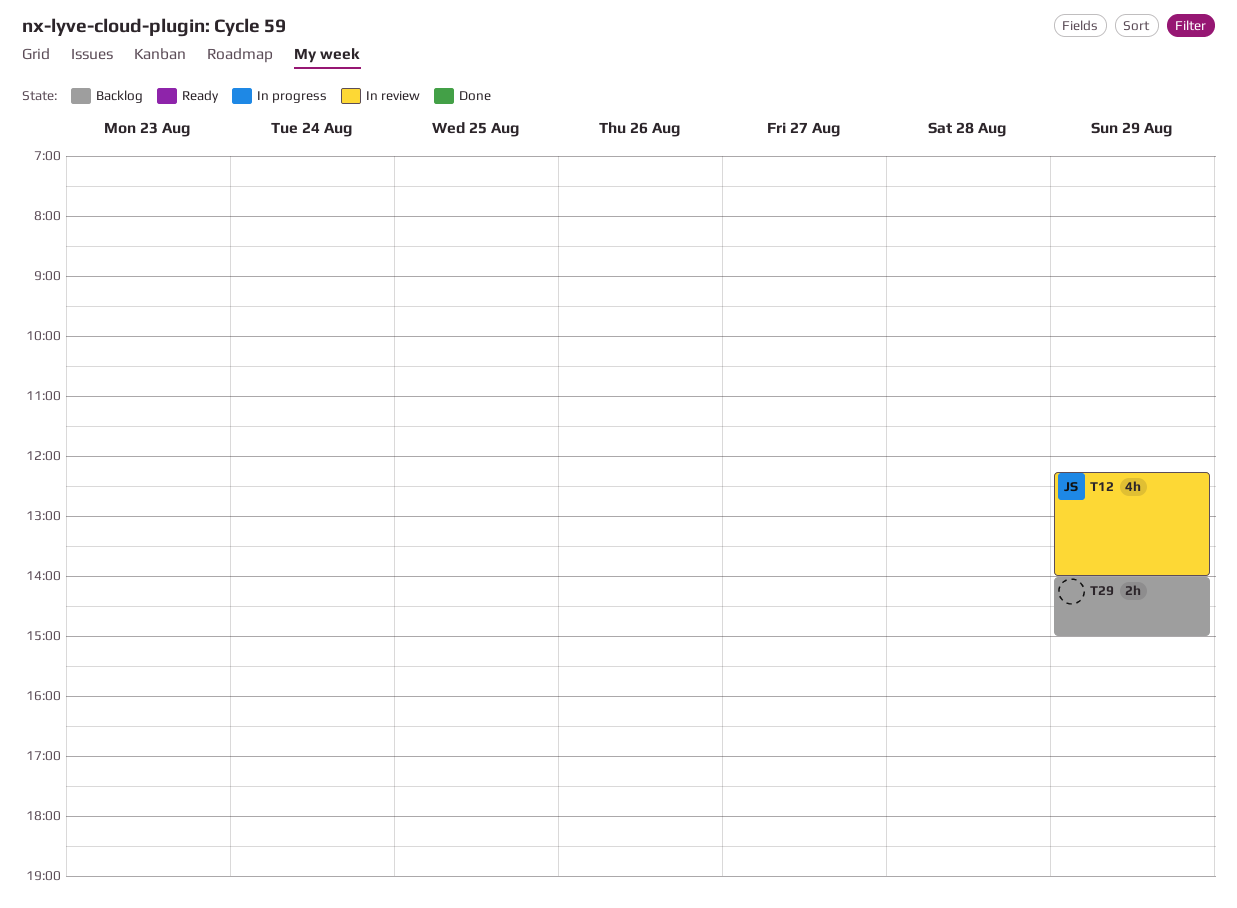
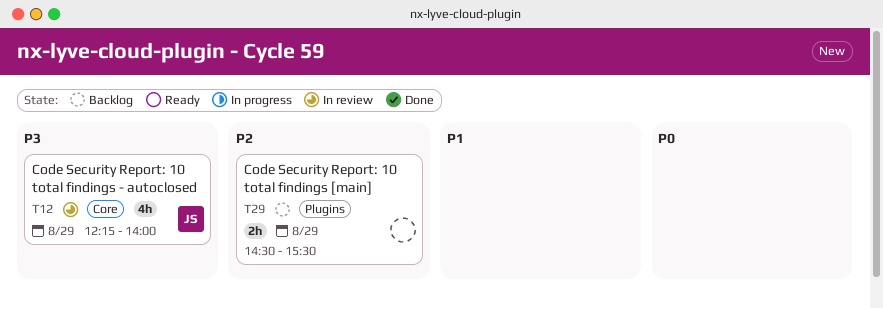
T29, begins: 14:00 -> 14:30
T29, ends: 15:00 -> 15:30

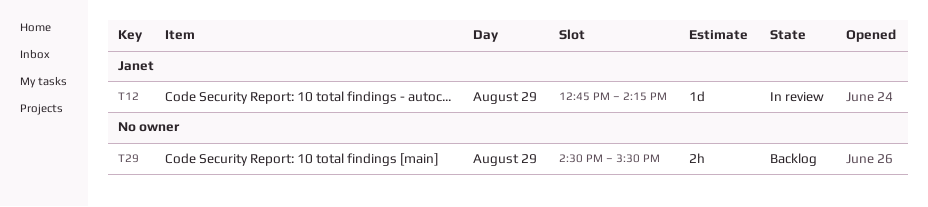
T12, estimate: 4h -> 1d
T12, begins: 12:15 -> 12:45
T12, ends: 14:00 -> 14:15

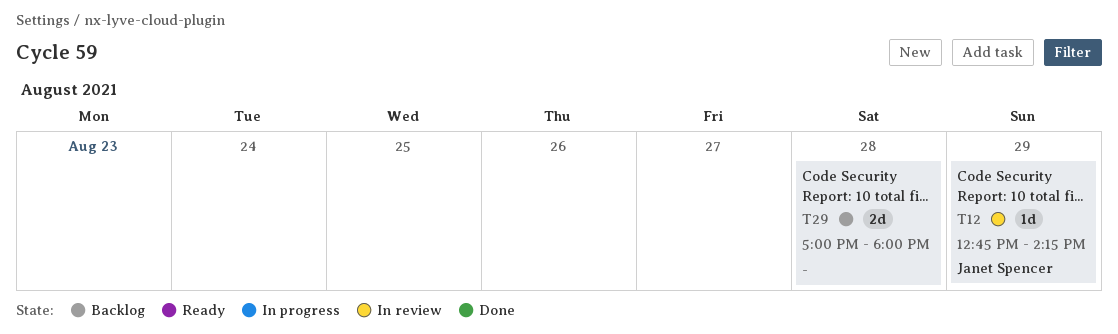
T29, estimate: 2h -> 2d
T29, day: Aug 29 -> Aug 28
T29, begins: 14:30 -> 17:00
T29, ends: 15:30 -> 18:00

